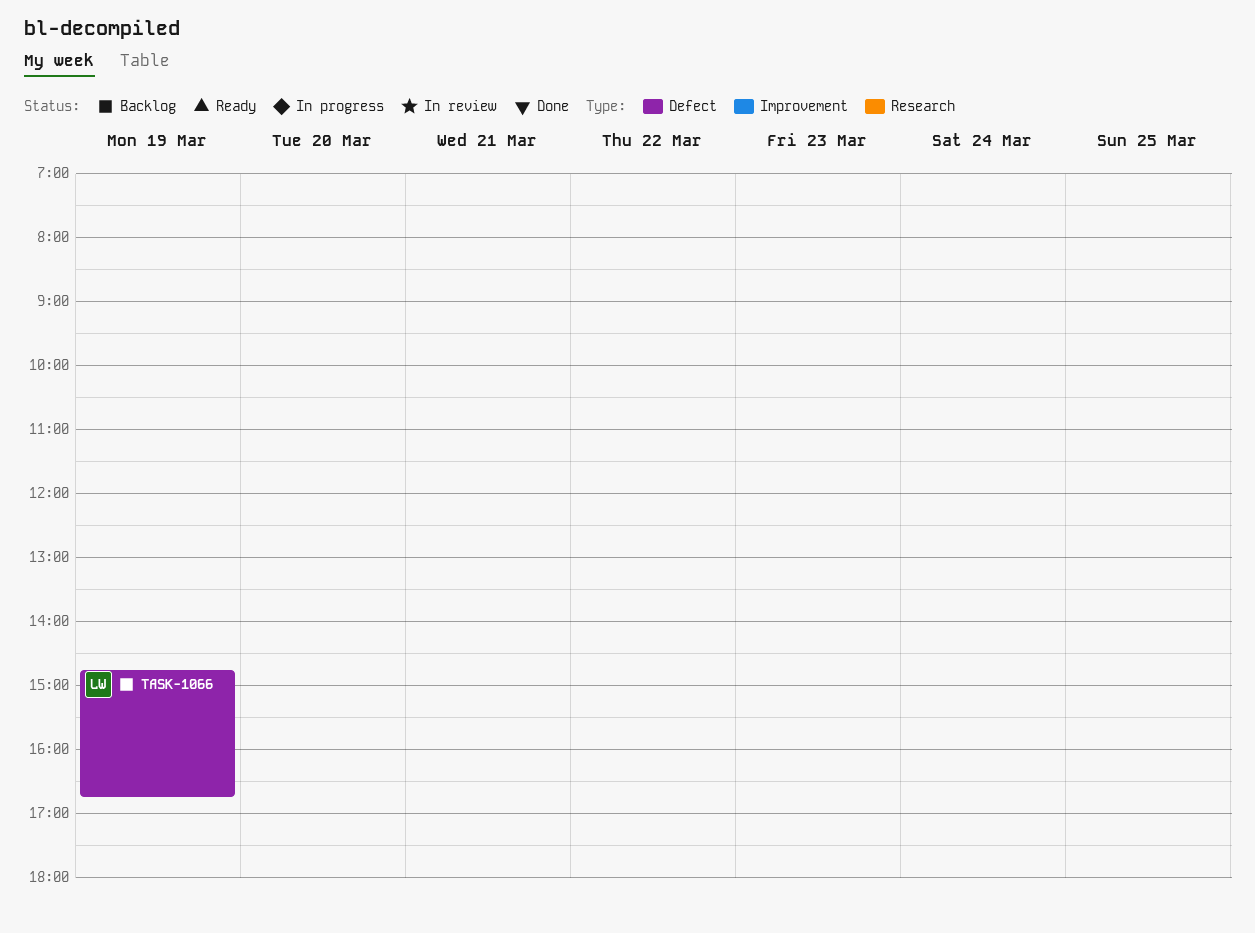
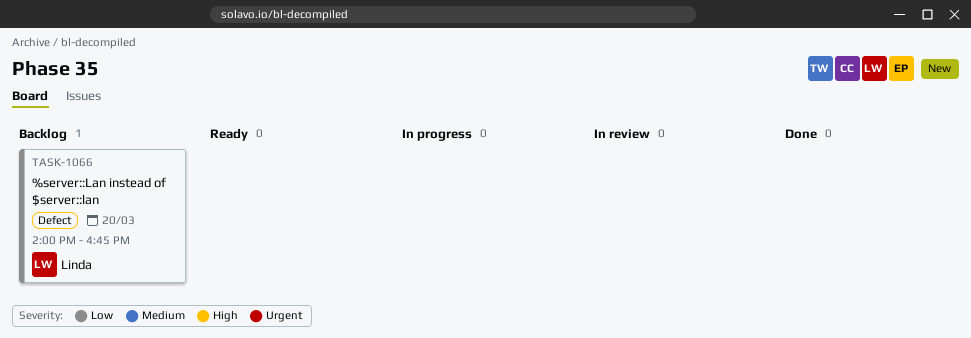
TASK-1066, day: Mar 19 -> Mar 20
TASK-1066, begins: 14:45 -> 14:00

